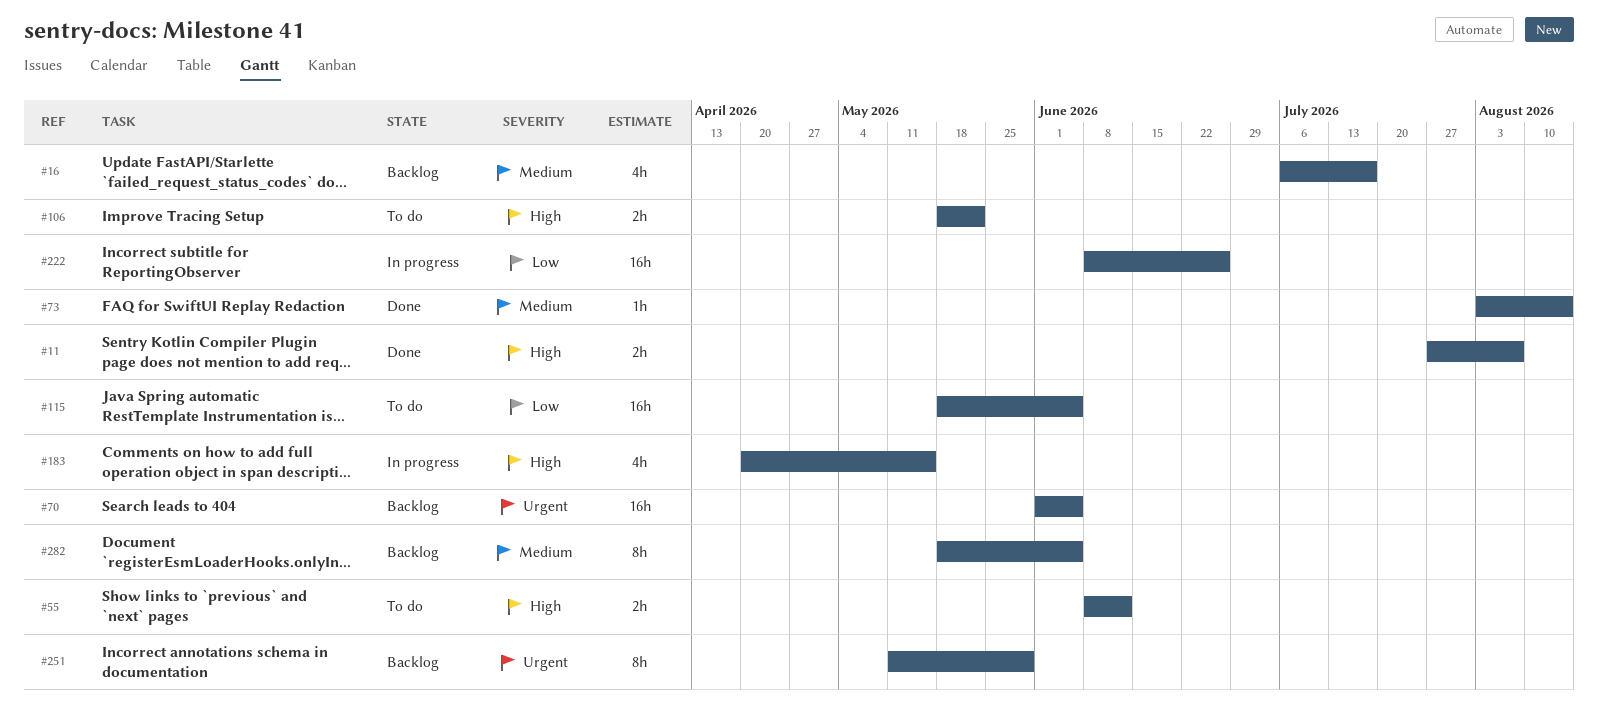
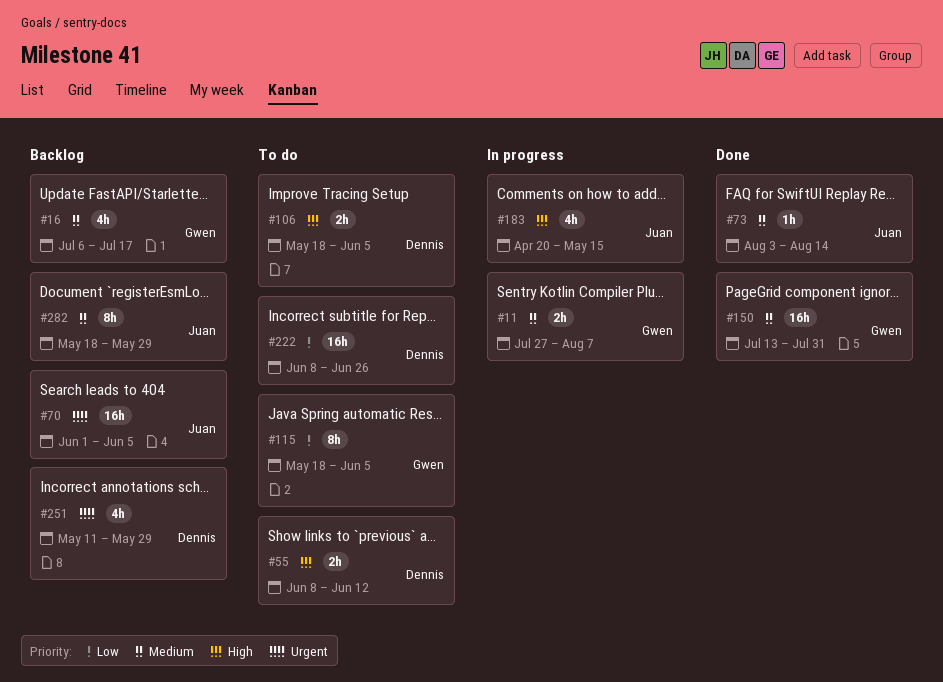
#11, status: Done -> In progress
#11, priority: High -> Medium
#106, due: May 22 -> Jun 5
#115, estimate: 16h -> 8h
#150: none -> present
#222, status: In progress -> To do
#251, estimate: 8h -> 4h
#282, due: Jun 5 -> May 29

